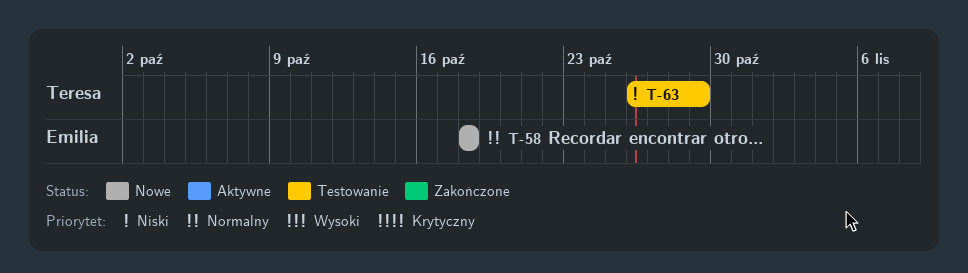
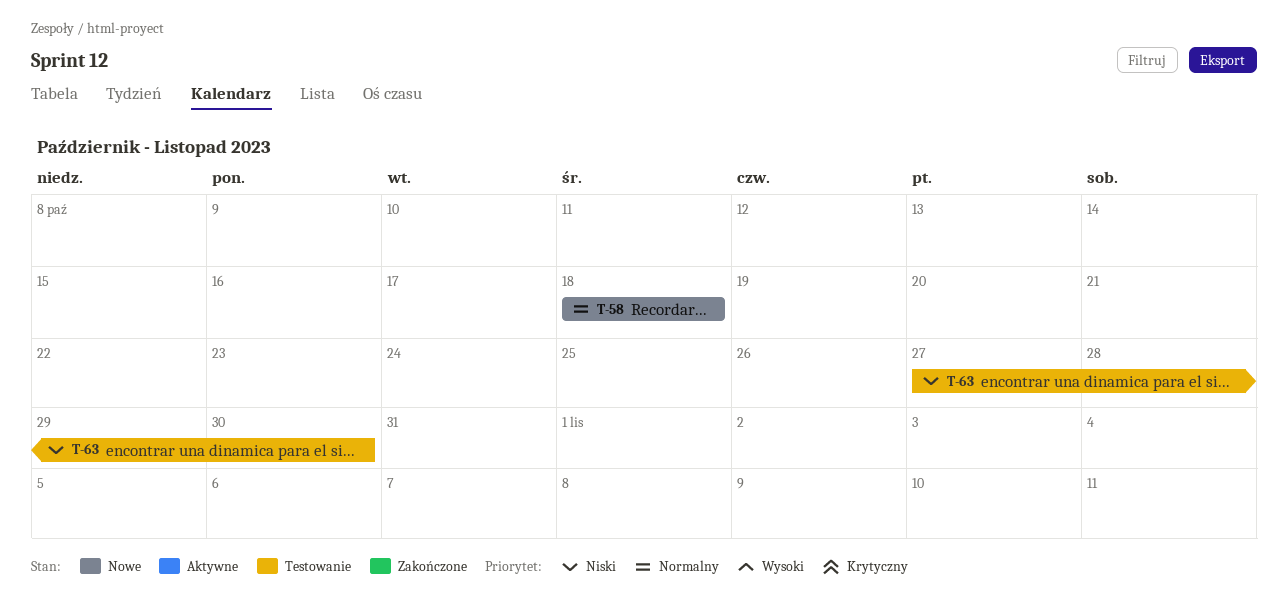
T-63, start: Oct 26 -> Oct 27
T-63, due: Oct 29 -> Oct 30

